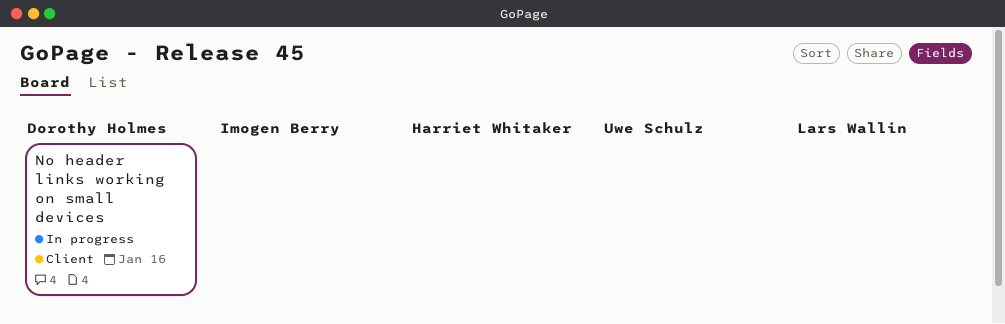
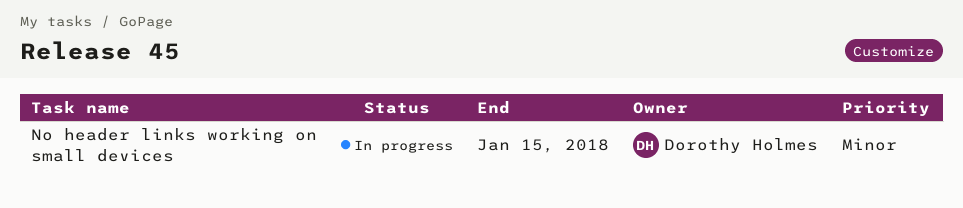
No header links working on small devices, due: Jan 16 -> Jan 15

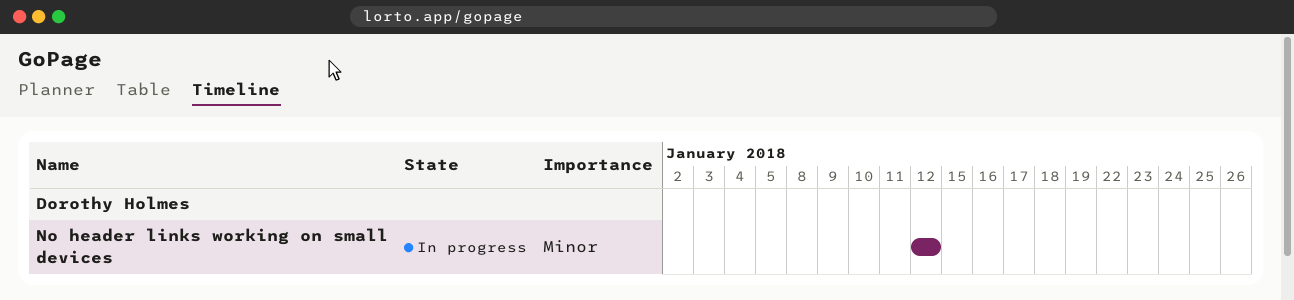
No header links working on small devices, due: Jan 15 -> Jan 12

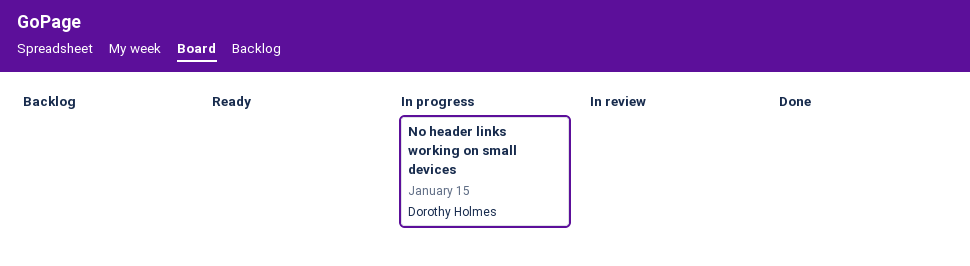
No header links working on small devices, due: Jan 12 -> Jan 15

